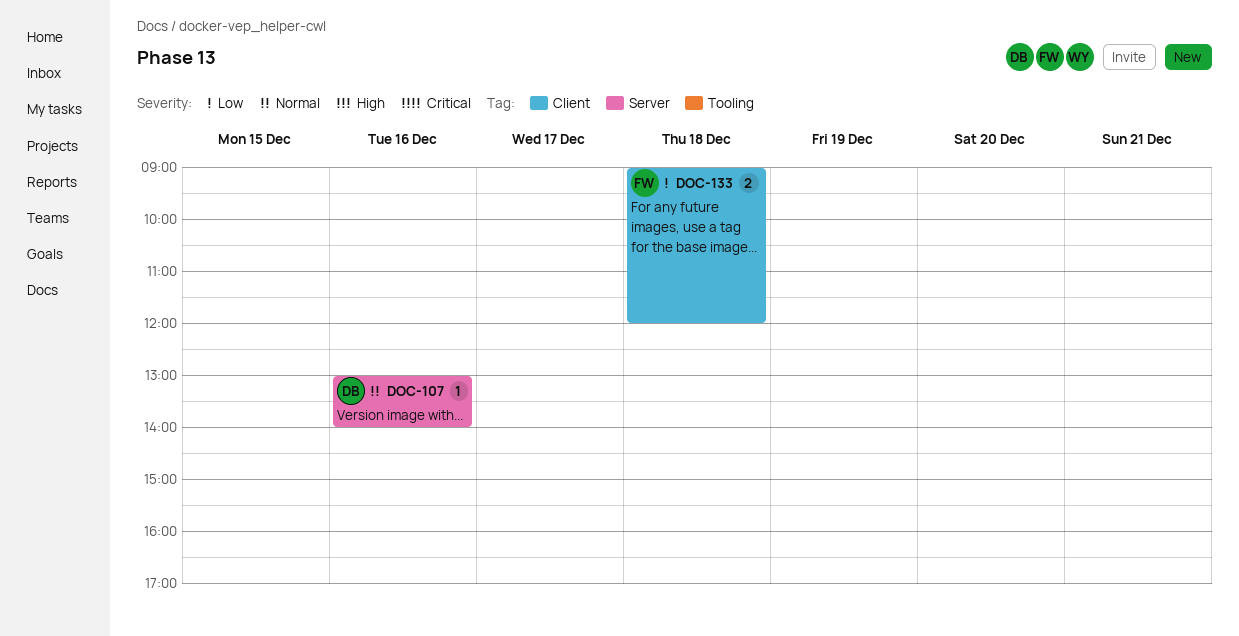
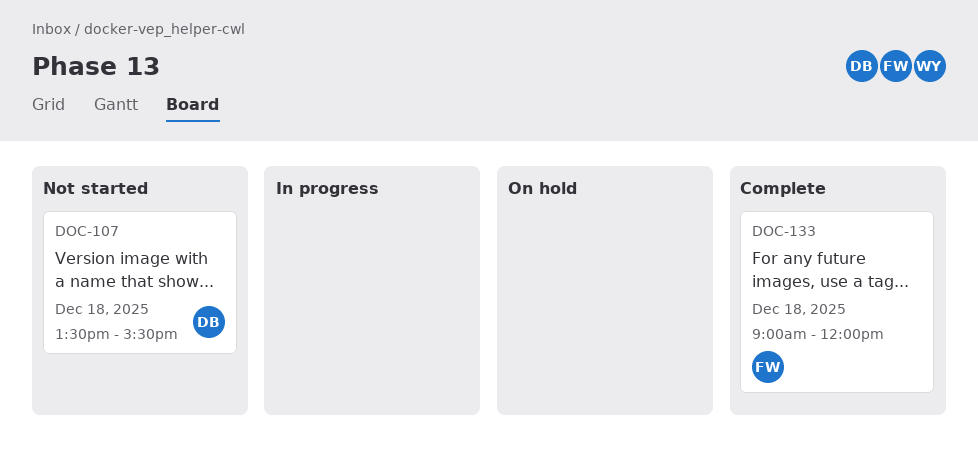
DOC-107, day: Dec 16 -> Dec 18
DOC-107, begins: 13:00 -> 13:30
DOC-107, ends: 14:00 -> 15:30

